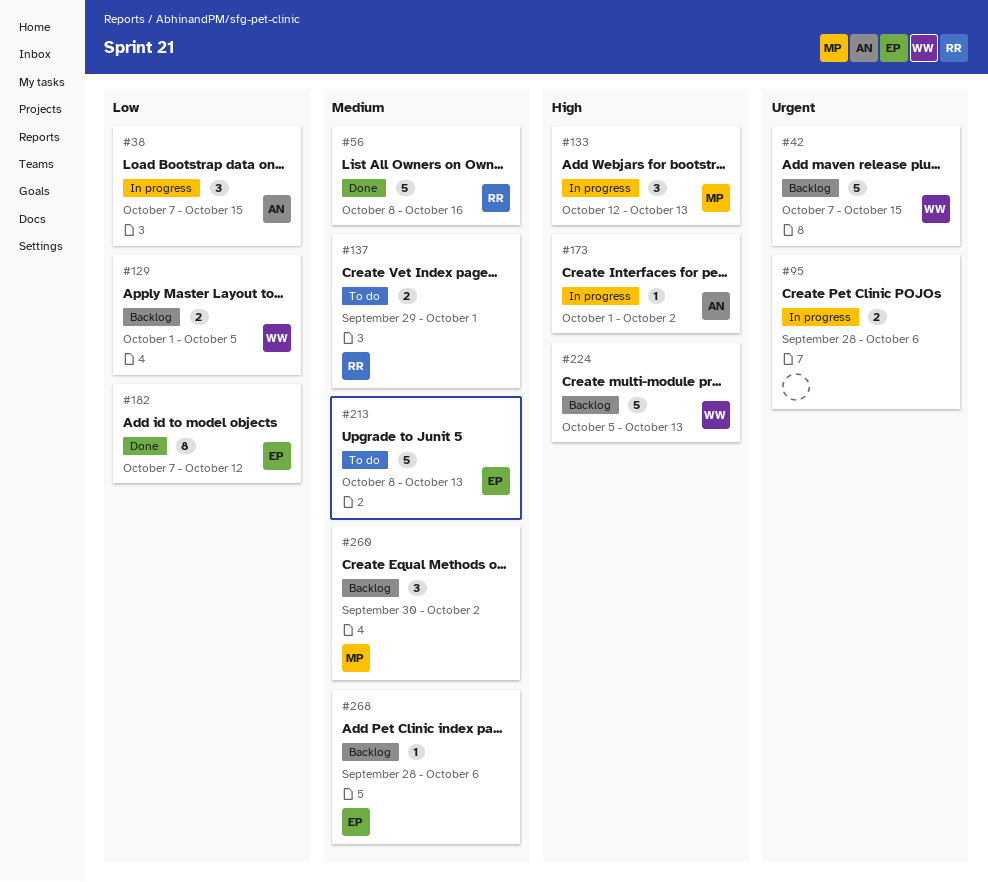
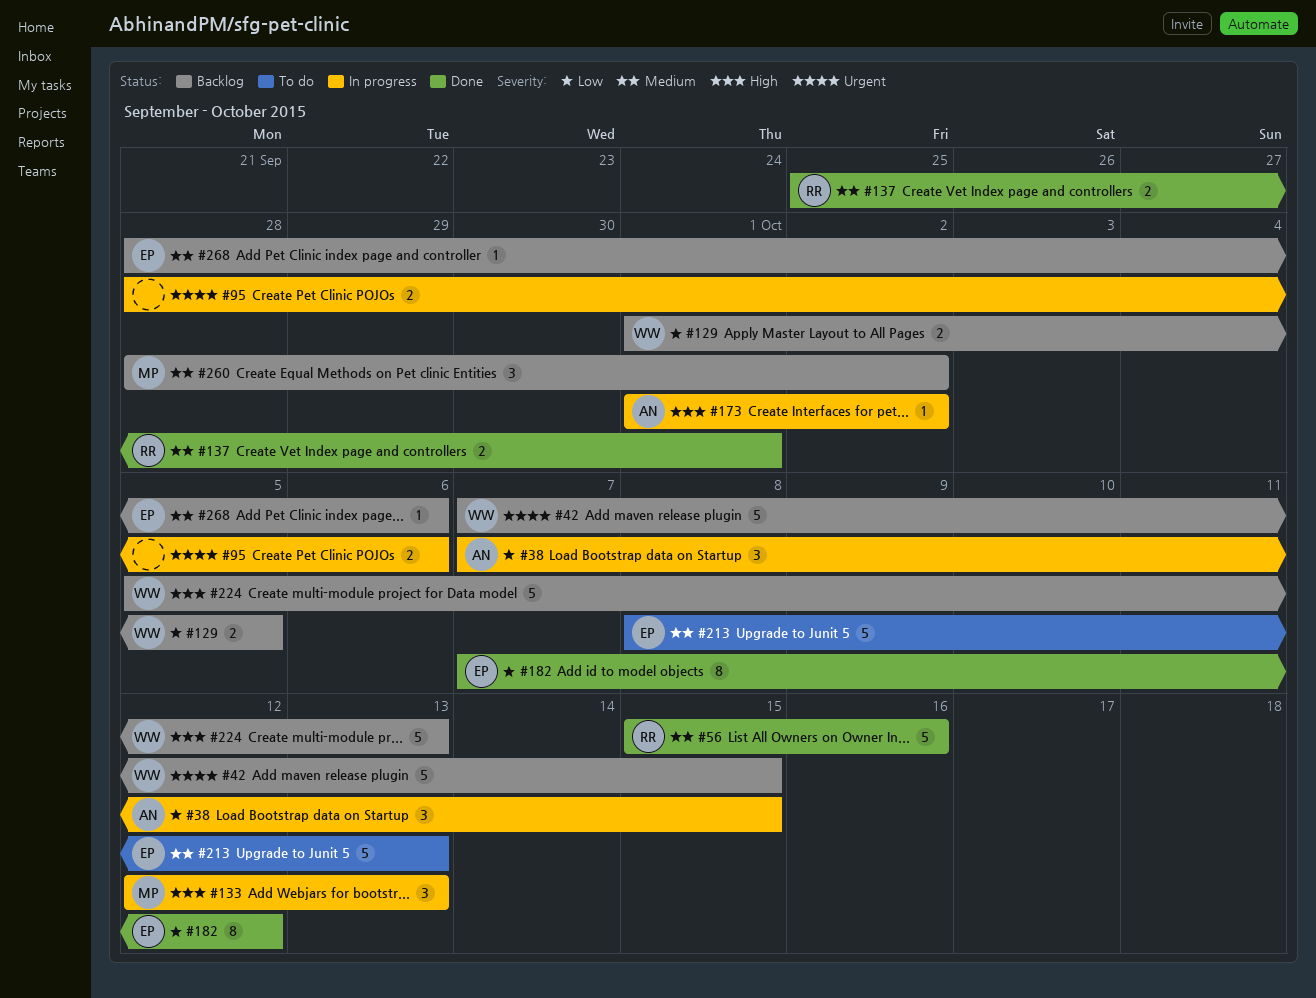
#56, start: Oct 8 -> Oct 15
#137, status: To do -> Done
#137, start: Sep 29 -> Sep 25
#260, start: Sep 30 -> Sep 28

